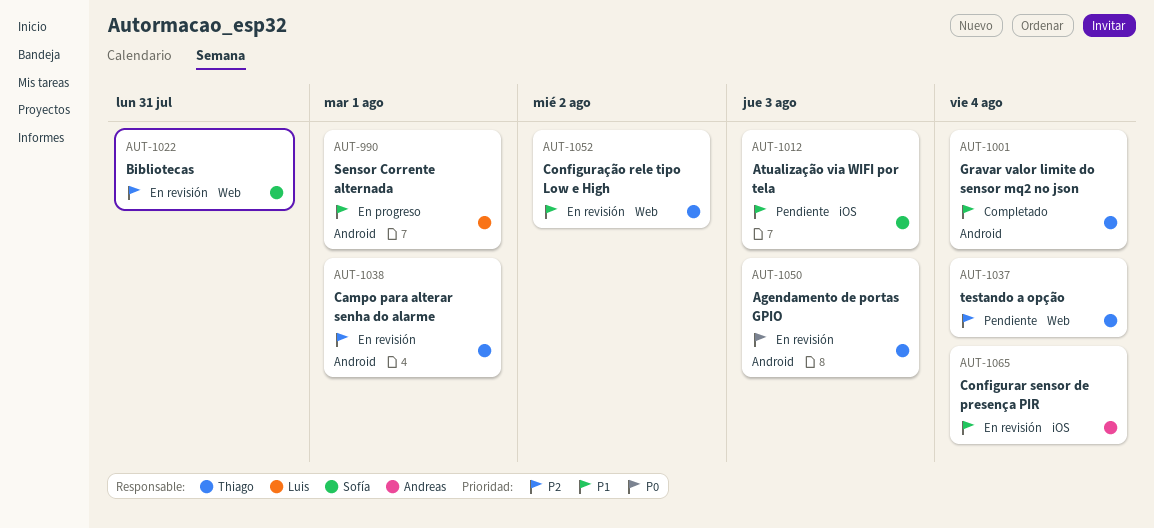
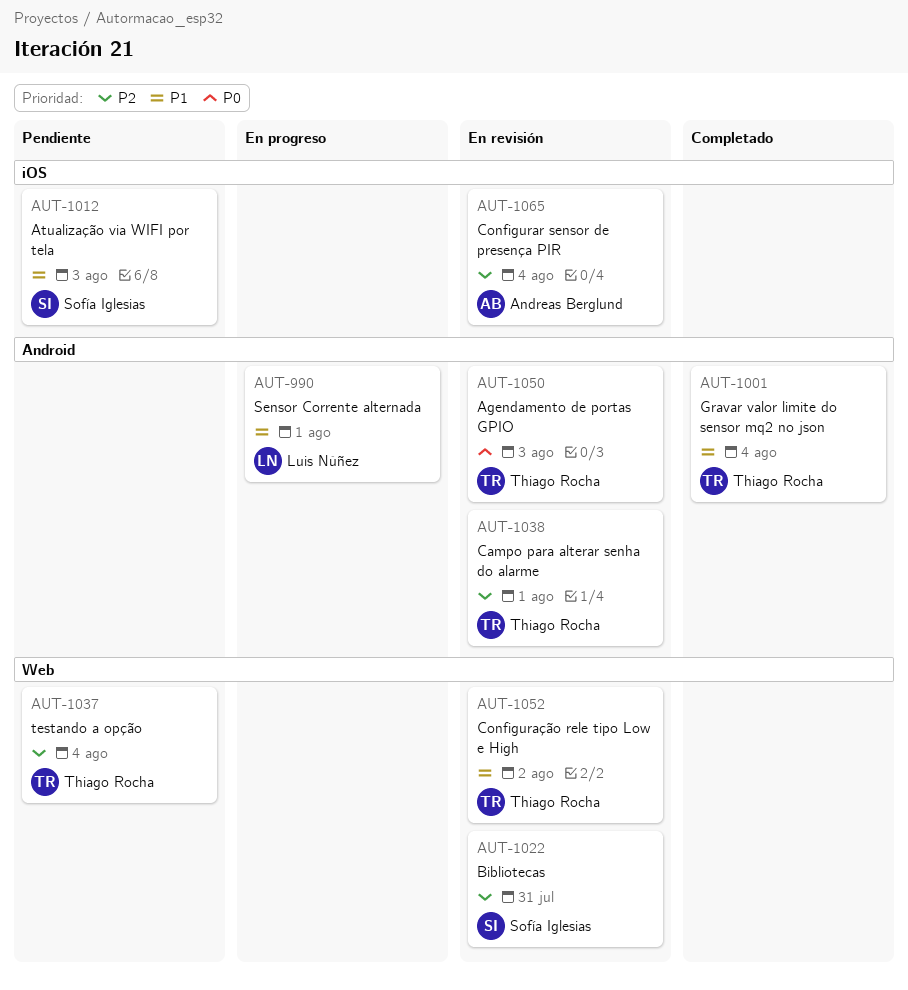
AUT-1065, priority: P1 -> P2

